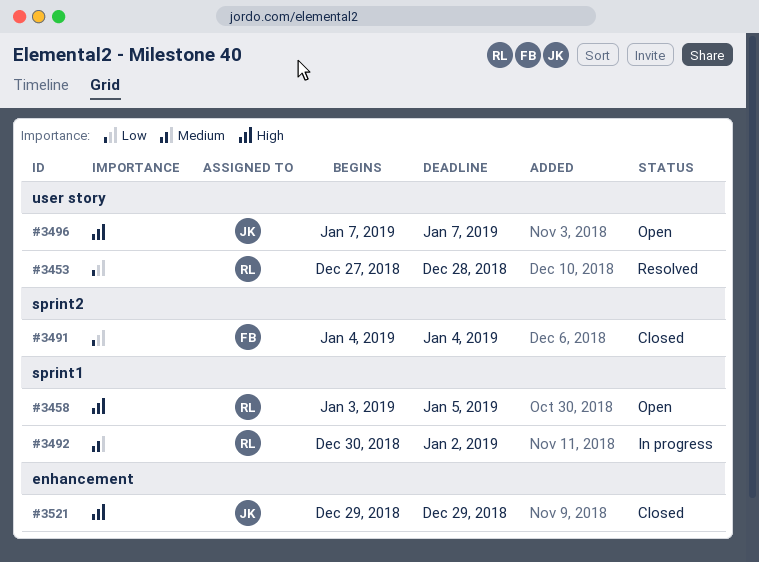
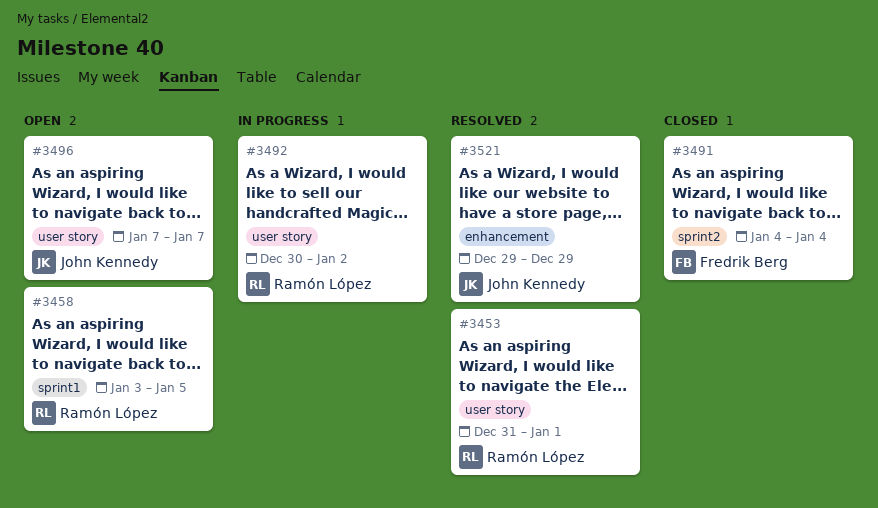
#3453, start: Dec 27 -> Dec 31
#3453, due: Dec 28 -> Jan 1
#3492, label: sprint1 -> user story
#3521, status: Closed -> Resolved

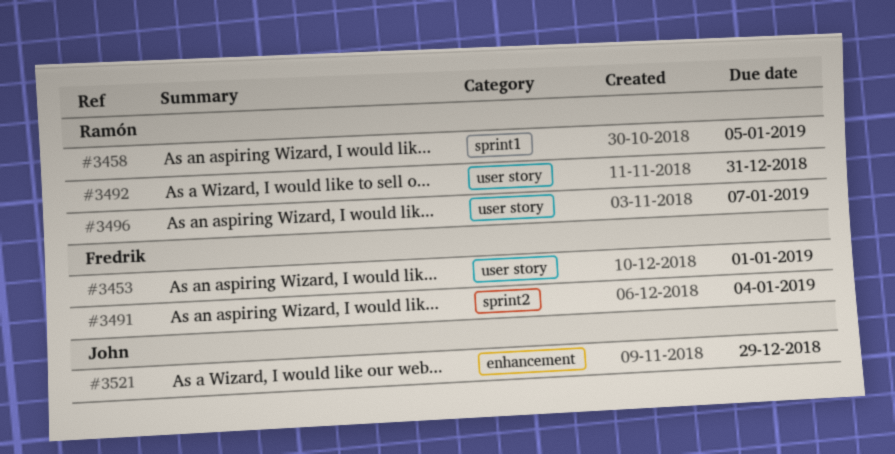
#3453, owner: Ramón López -> Fredrik Berg
#3492, due: Jan 2 -> Dec 31
#3496, owner: John Kennedy -> Ramón López

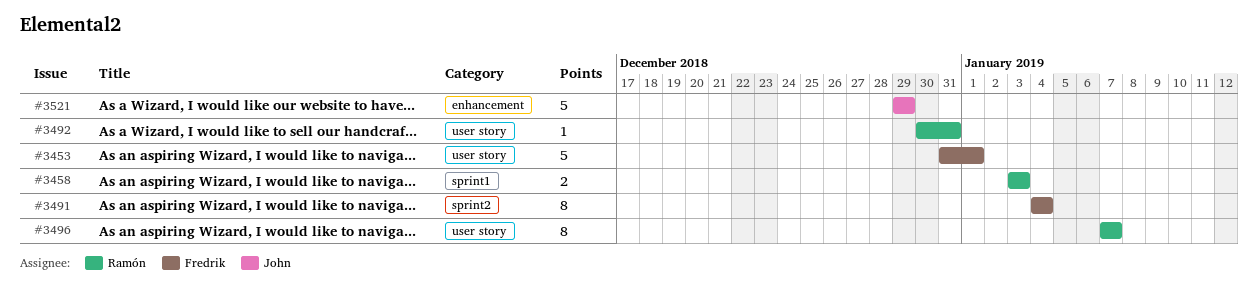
#3458, due: Jan 5 -> Jan 3

